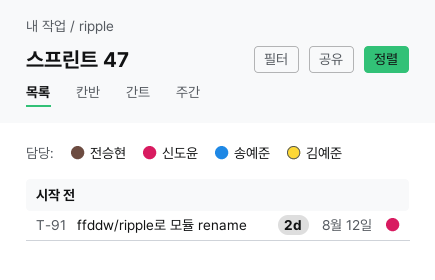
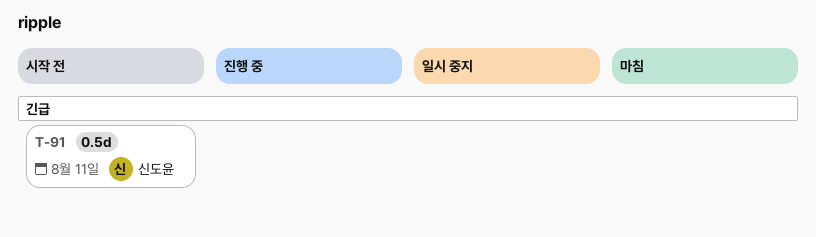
T-91, estimate: 2d -> 0.5d
T-91, due: Aug 12 -> Aug 11

